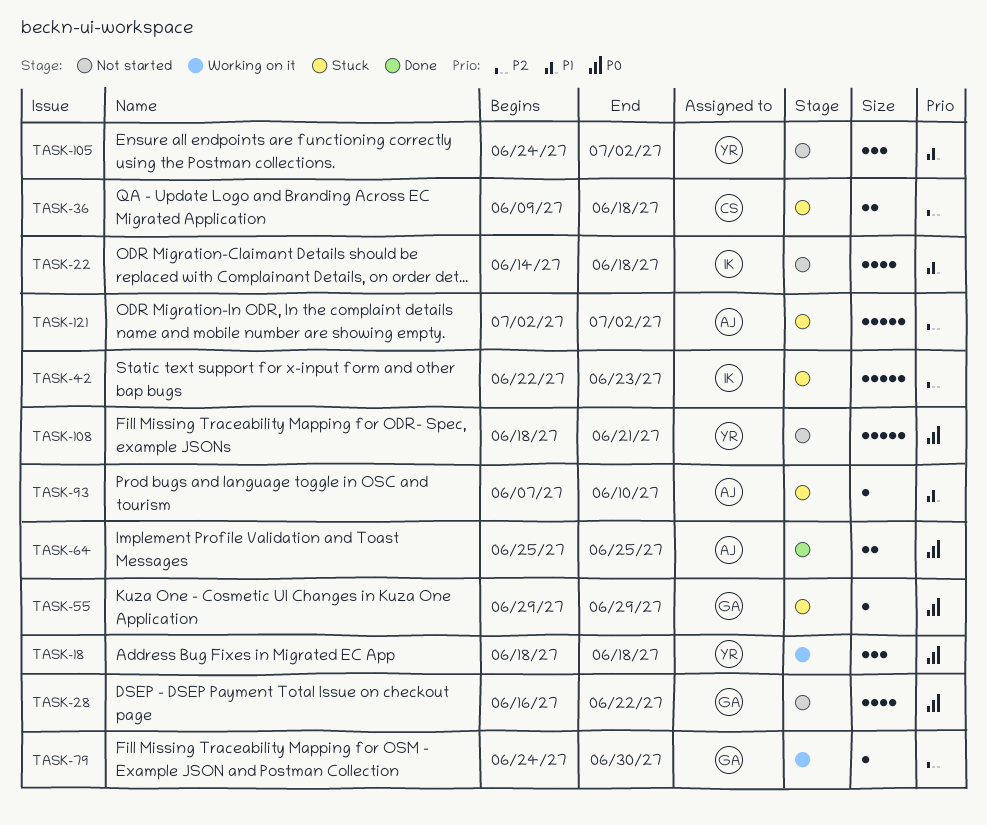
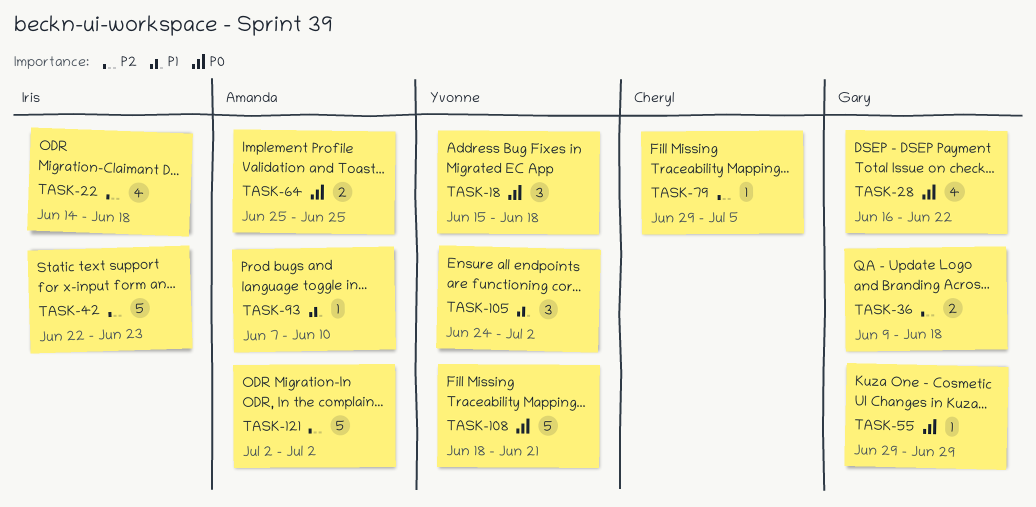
TASK-18, start: Jun 18 -> Jun 15
TASK-22, priority: P1 -> P2
TASK-36, owner: Cheryl -> Gary
TASK-79, owner: Gary -> Cheryl
TASK-79, start: Jun 24 -> Jun 29
TASK-79, due: Jun 30 -> Jul 5

